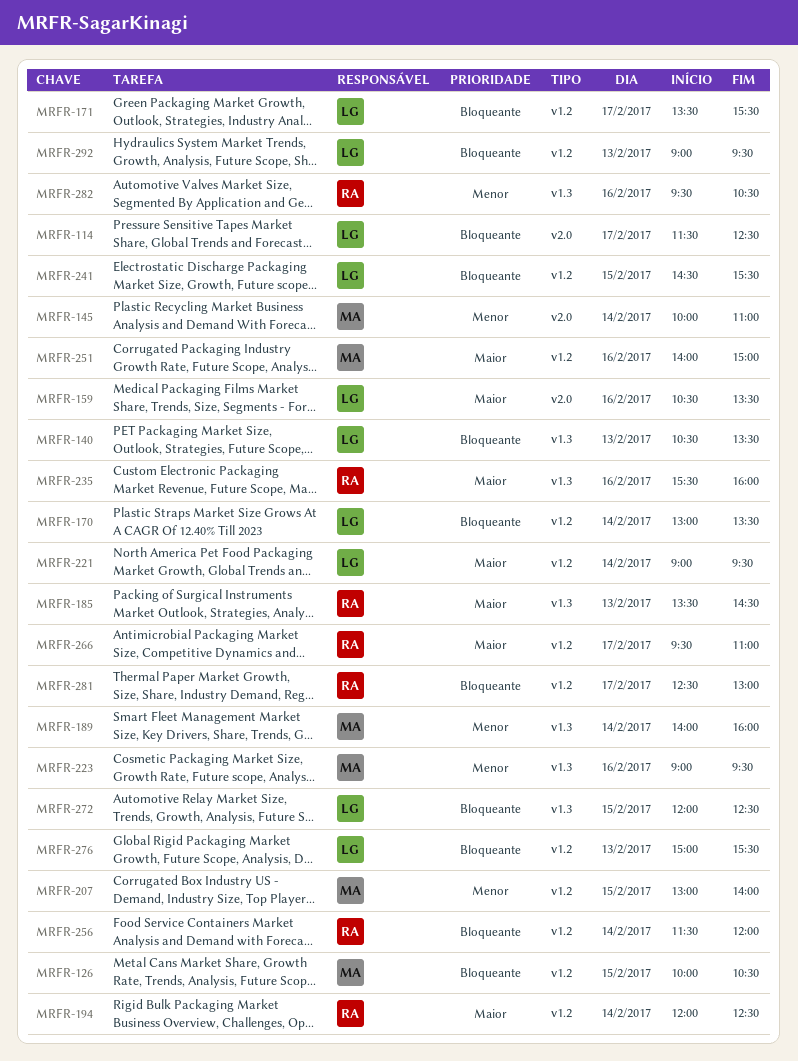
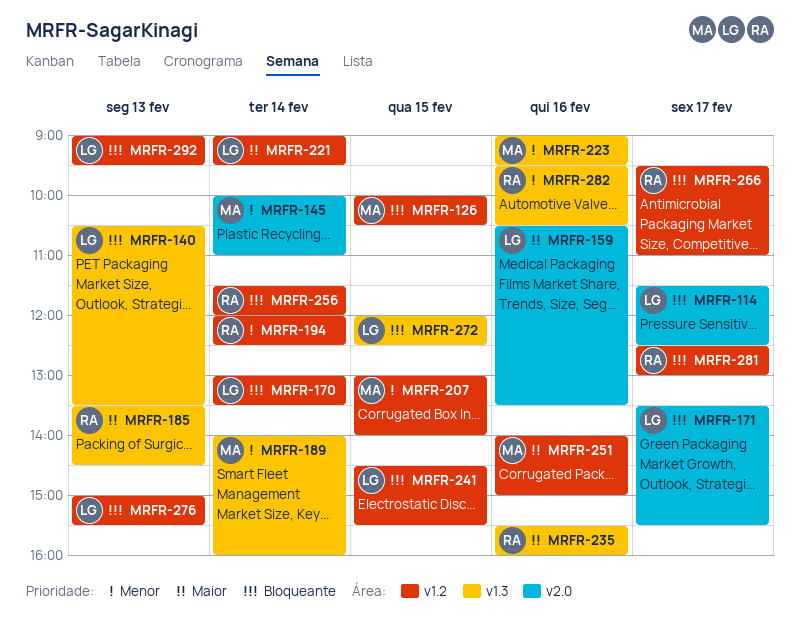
MRFR-171, label: v1.2 -> v2.0
MRFR-194, priority: Maior -> Menor
MRFR-266, priority: Maior -> Bloqueante

